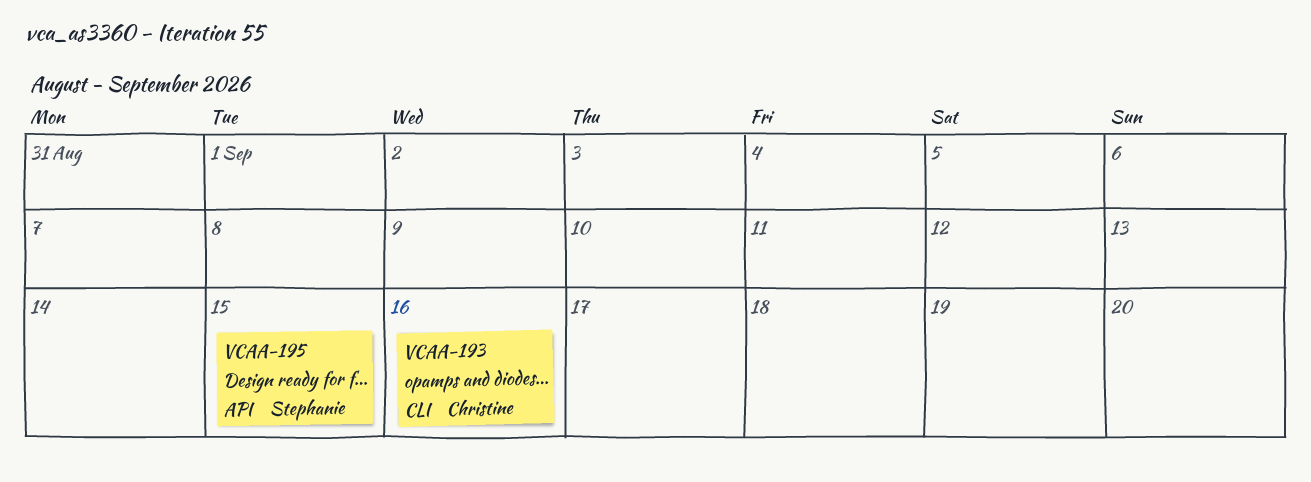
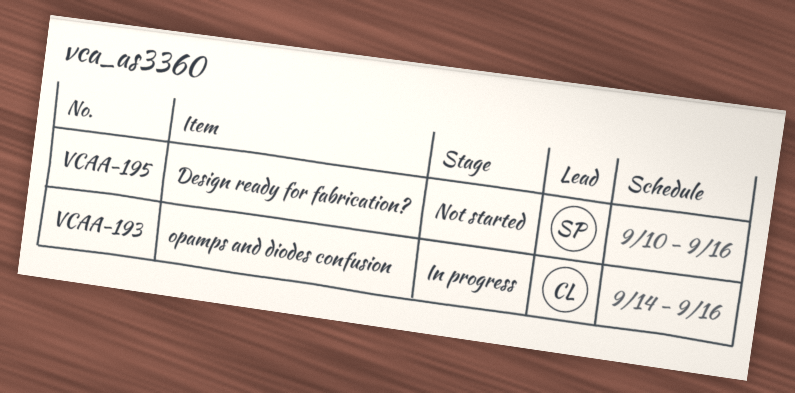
VCAA-195, due: Sep 15 -> Sep 16

